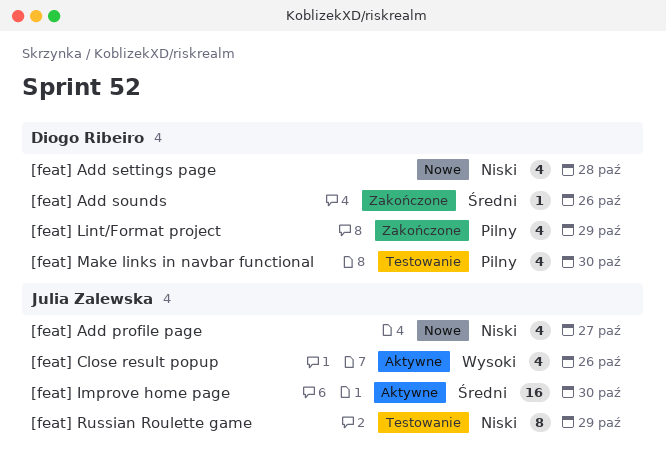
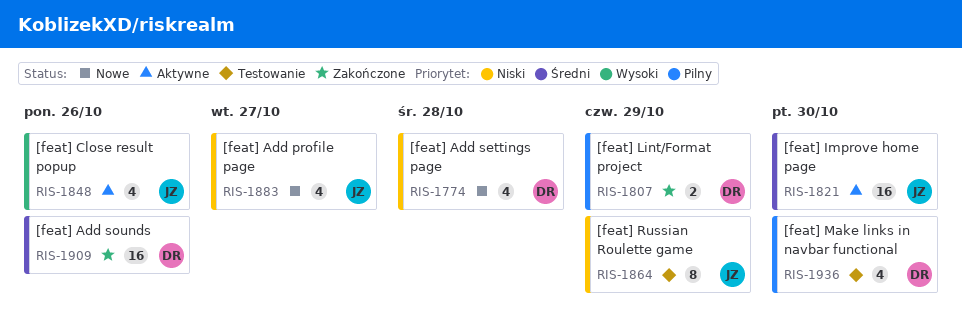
[feat] Add sounds, estimate: 1 -> 16
[feat] Lint/Format project, estimate: 4 -> 2

